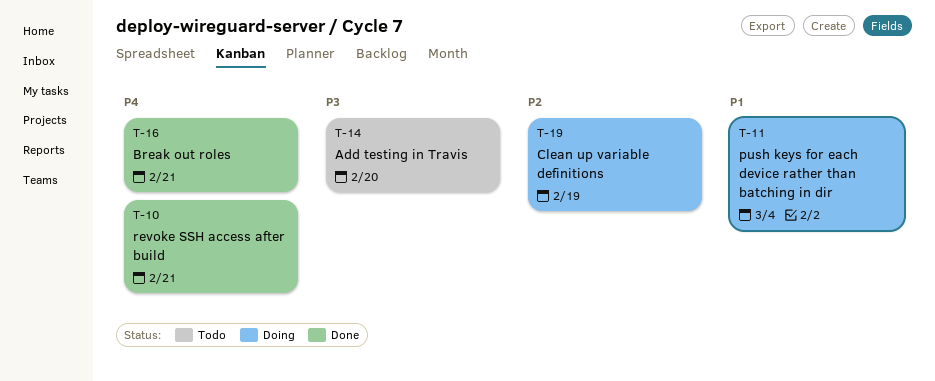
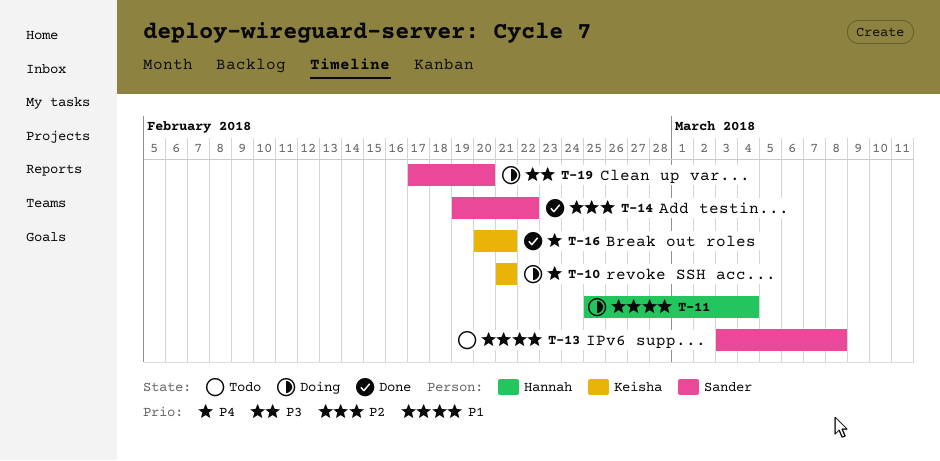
T-10, status: Done -> Doing
T-13: none -> present
T-14, status: Todo -> Done
T-14, priority: P3 -> P2
T-14, due: Feb 20 -> Feb 22
T-19, priority: P2 -> P3
T-19, due: Feb 19 -> Feb 20

